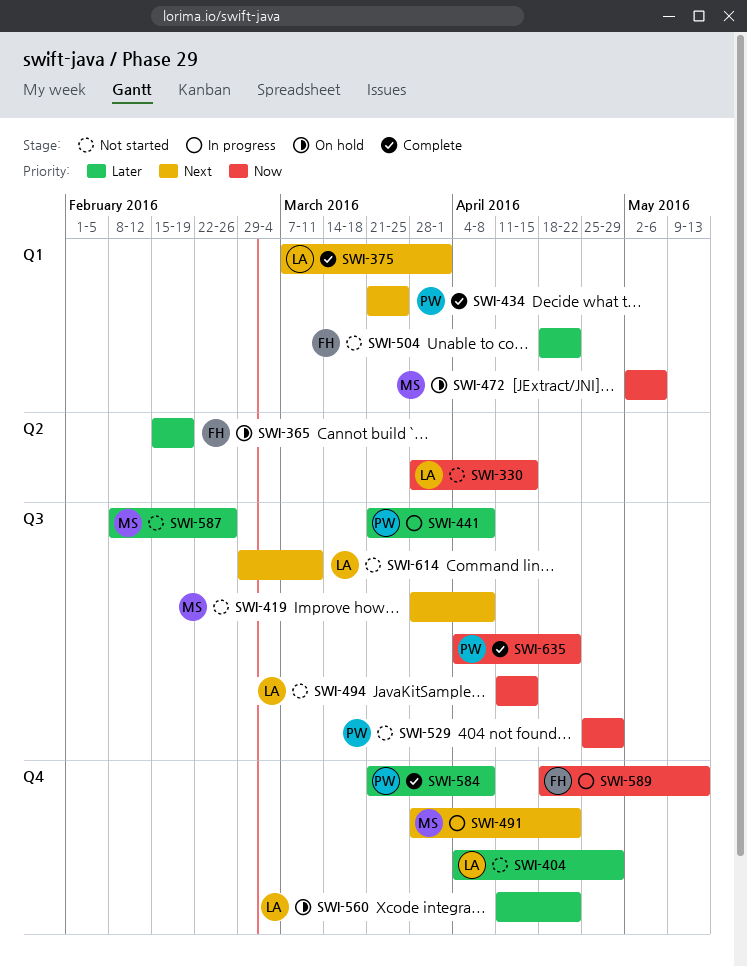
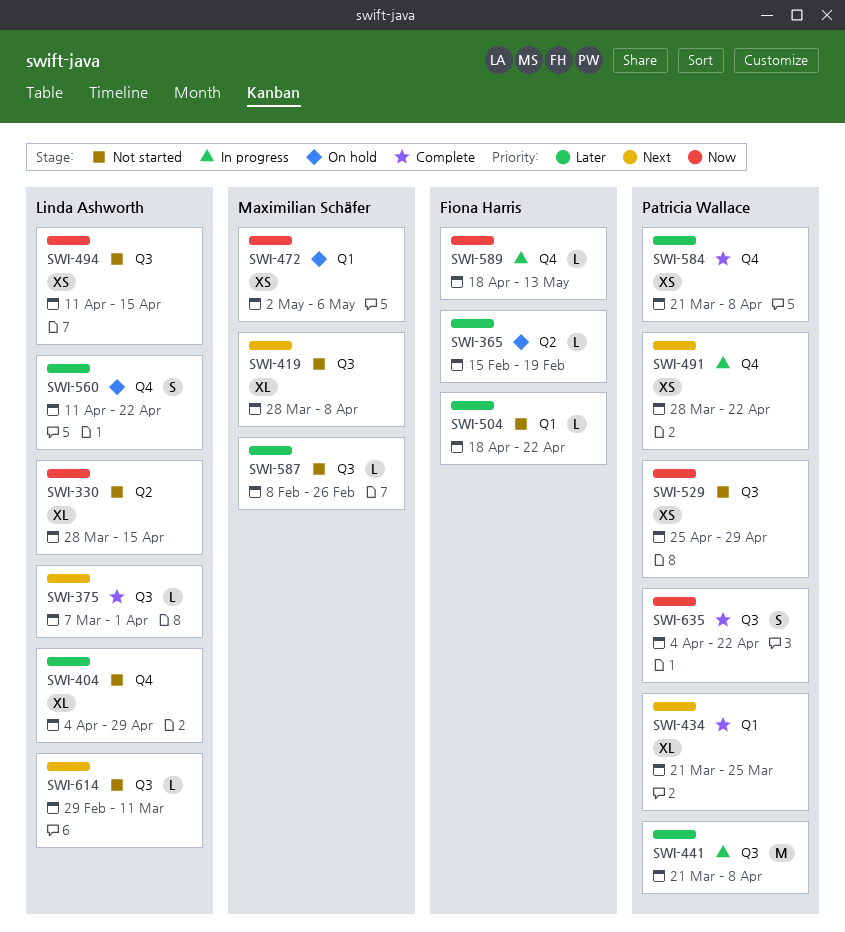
SWI-375, label: Q1 -> Q3
SWI-491, owner: Maximilian Schäfer -> Patricia Wallace

